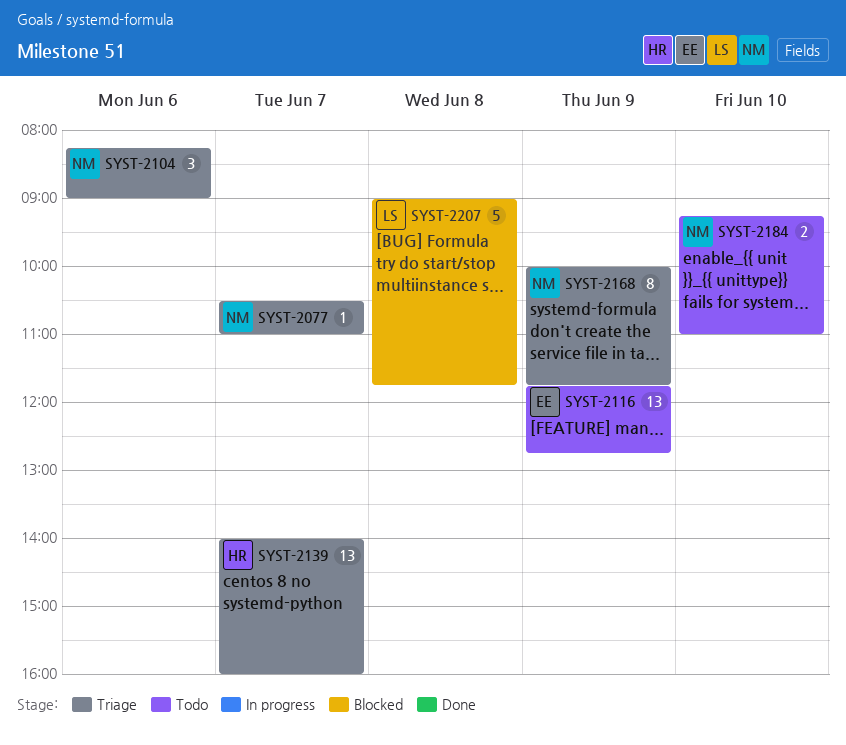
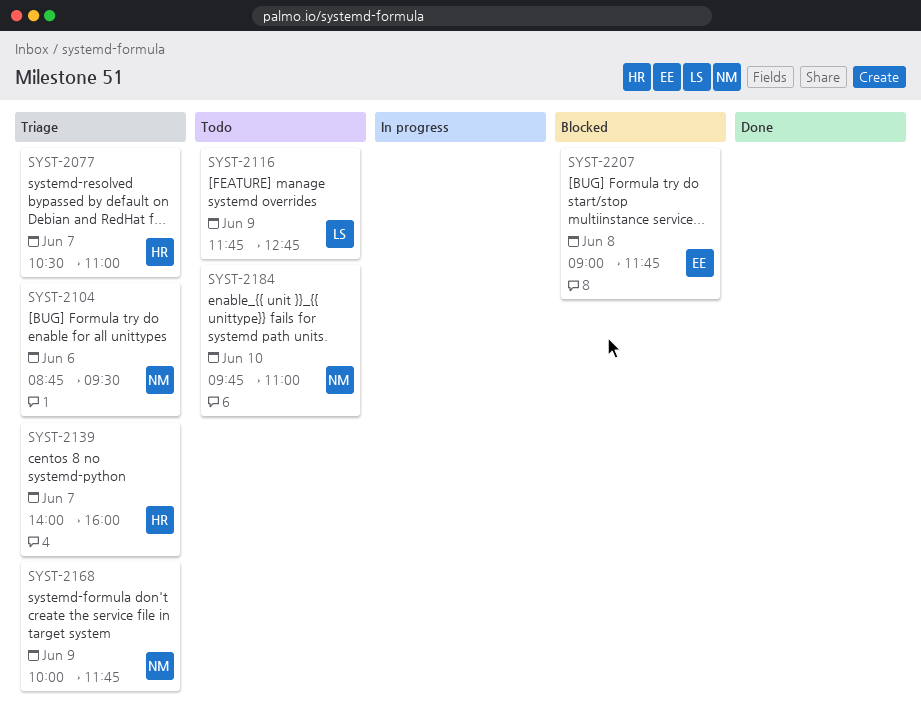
SYST-2077, owner: NM -> HR
SYST-2104, begins: 08:15 -> 08:45
SYST-2104, ends: 09:00 -> 09:30
SYST-2116, owner: EE -> LS
SYST-2184, begins: 09:15 -> 09:45
SYST-2207, owner: LS -> EE

